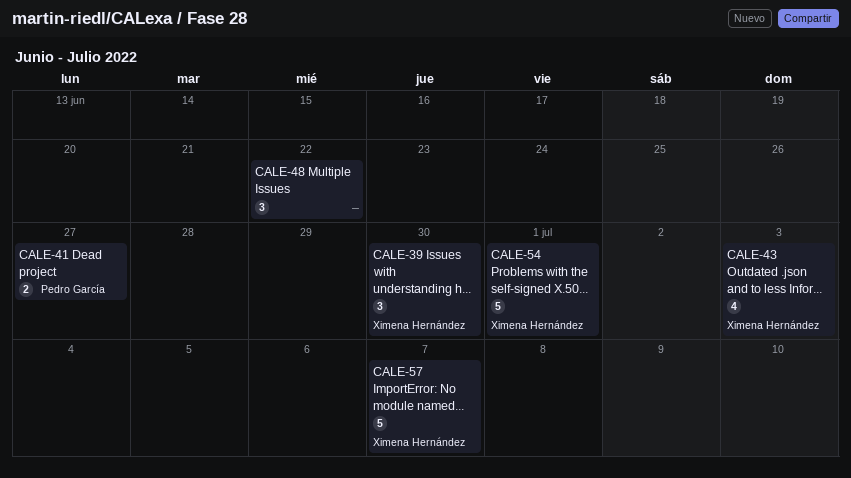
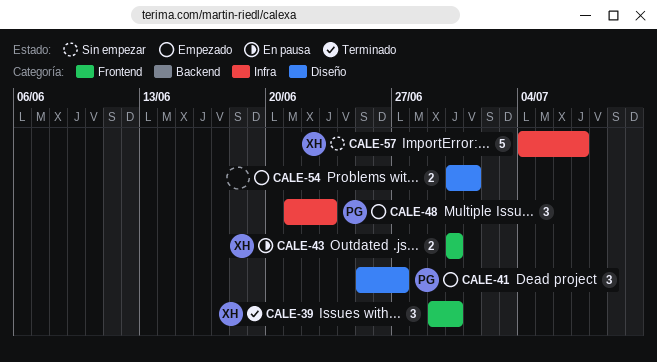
CALE-41, estimate: 2 -> 3
CALE-43, estimate: 4 -> 2
CALE-43, due: Jul 3 -> Jun 30
CALE-48, owner: none -> Pedro García
CALE-48, due: Jun 22 -> Jun 23
CALE-54, owner: Ximena Hernández -> none
CALE-54, estimate: 5 -> 2

